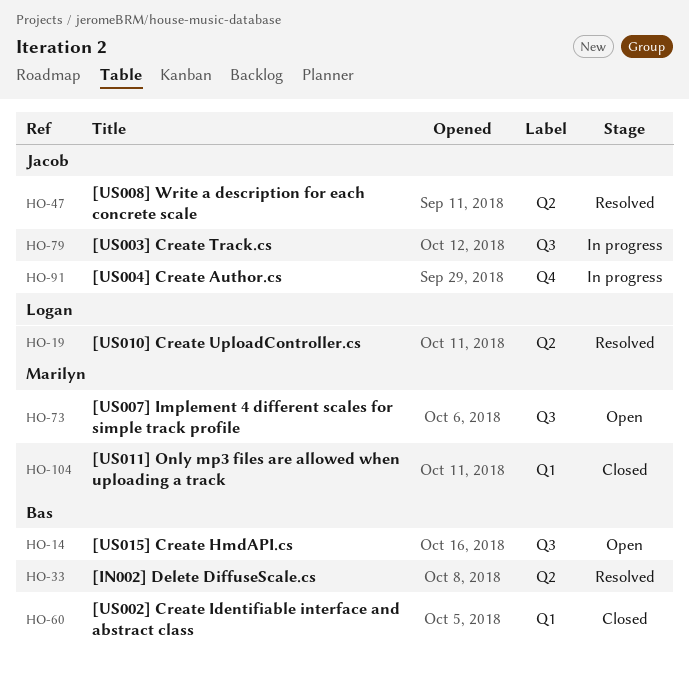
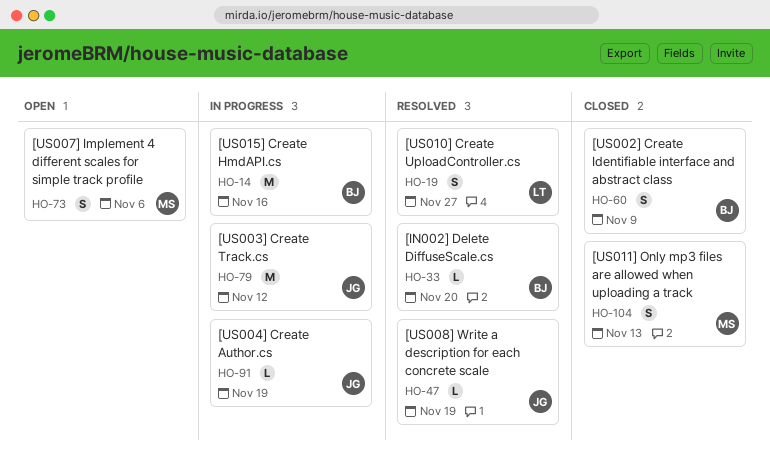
HO-14, status: Open -> In progress

